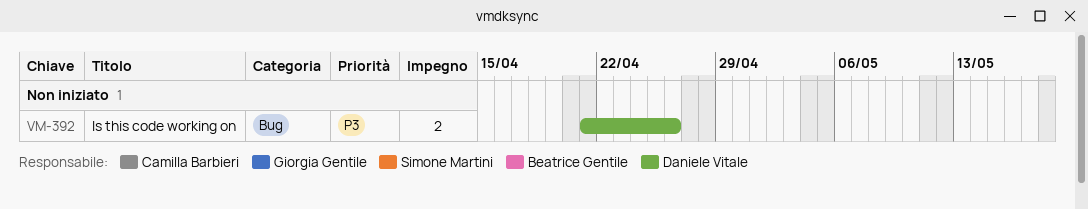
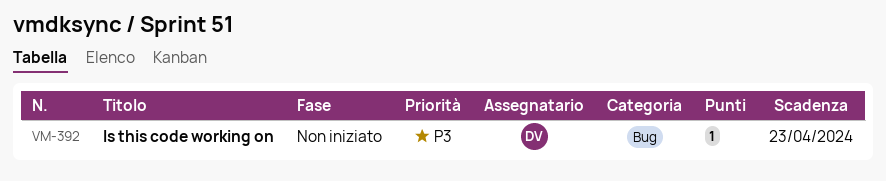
VM-392, estimate: 2 -> 1
VM-392, due: Apr 26 -> Apr 23

